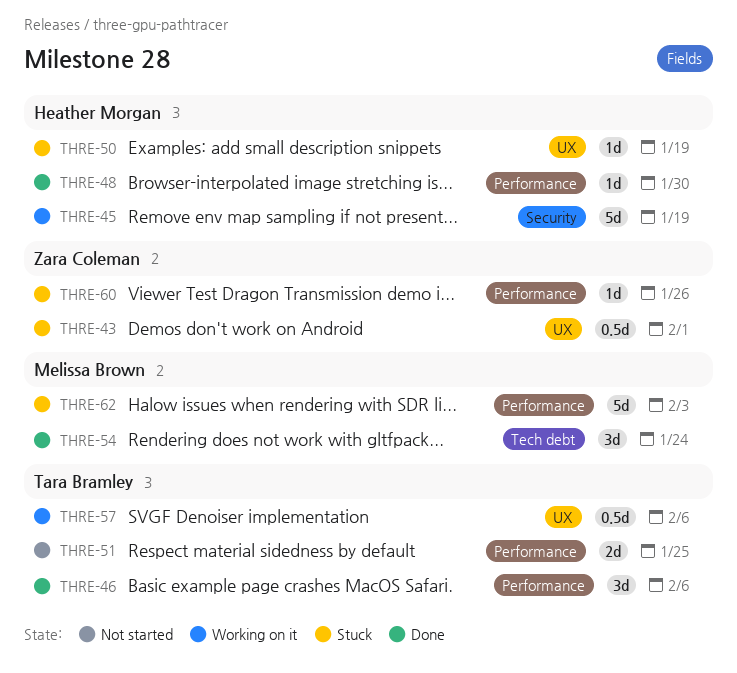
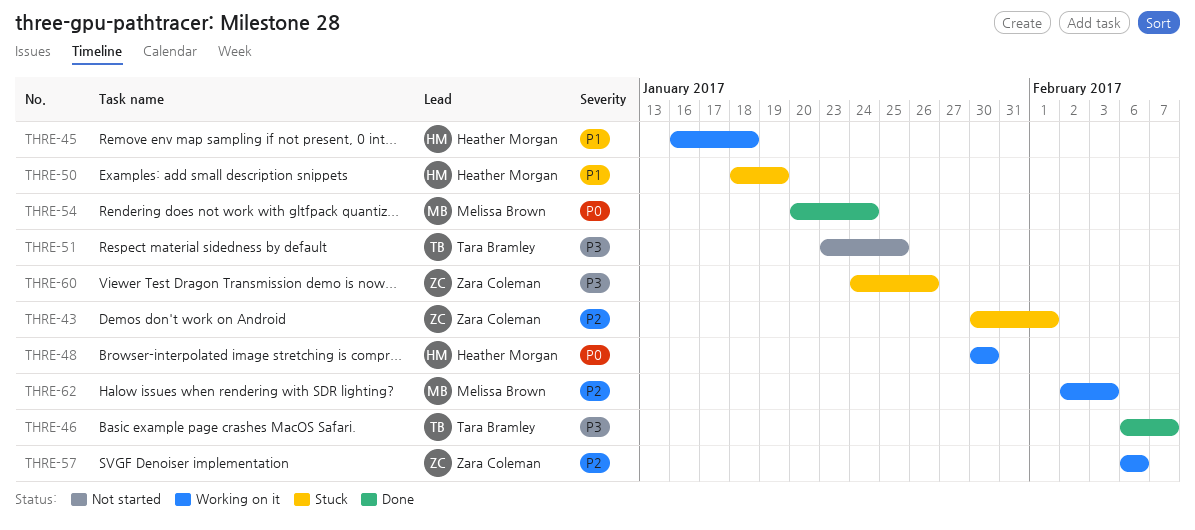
THRE-45, due: Jan 19 -> Jan 18
THRE-46, due: Feb 6 -> Feb 7
THRE-48, status: Done -> Working on it
THRE-57, owner: Tara Bramley -> Zara Coleman
THRE-62, status: Stuck -> Working on it

